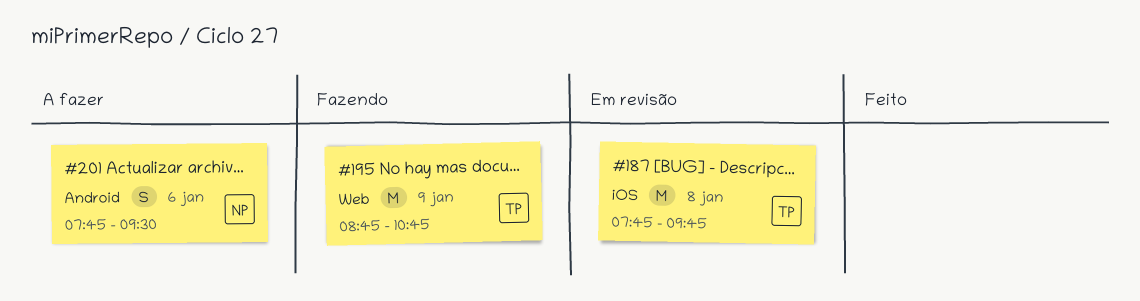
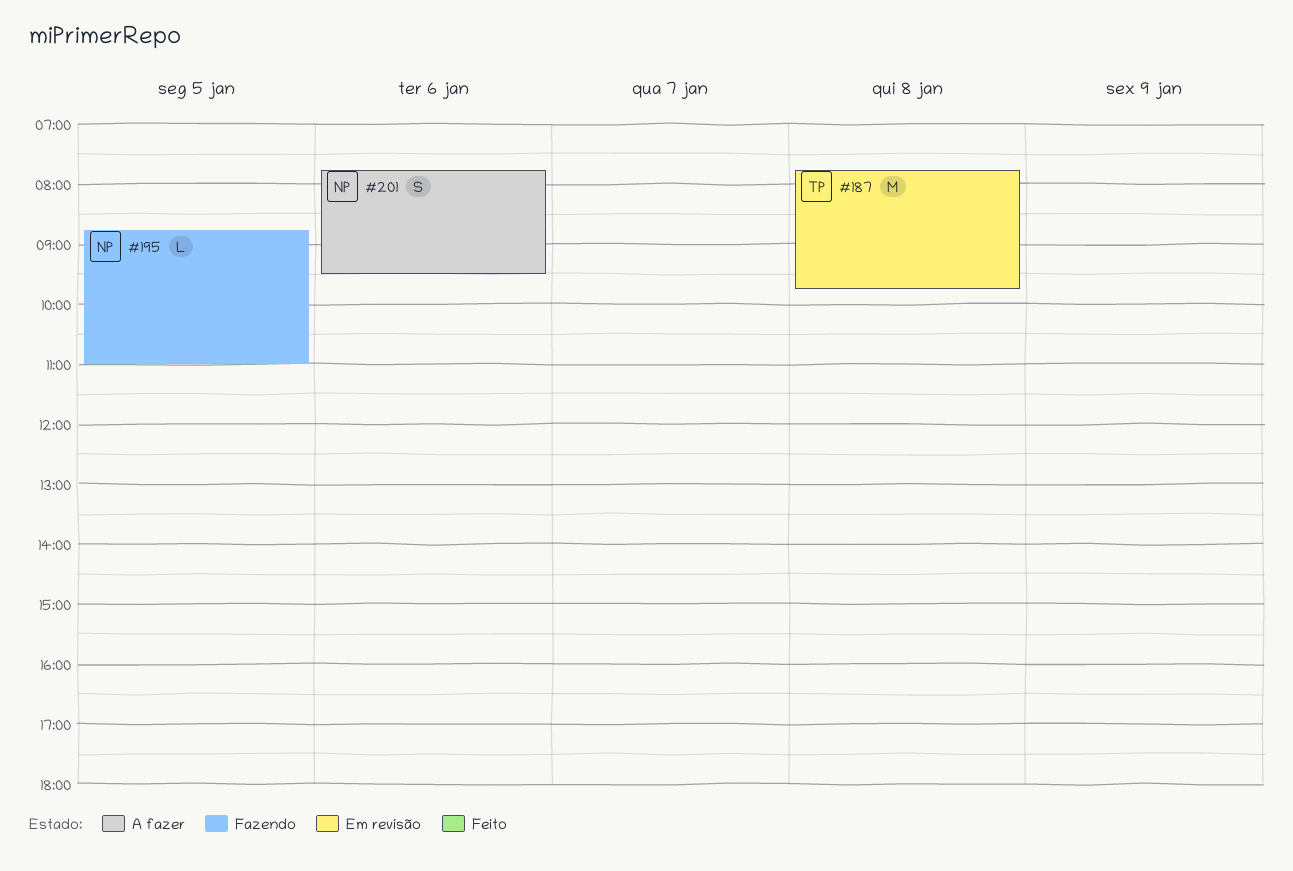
#195, owner: TP -> NP
#195, estimate: M -> L
#195, day: Jan 9 -> Jan 5
#195, ends: 10:45 -> 11:00

